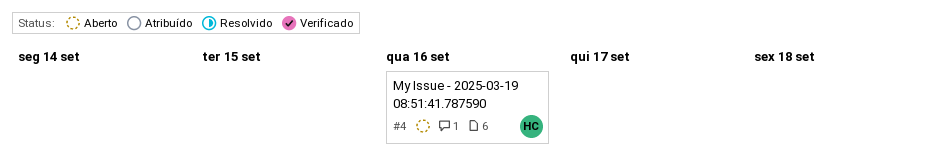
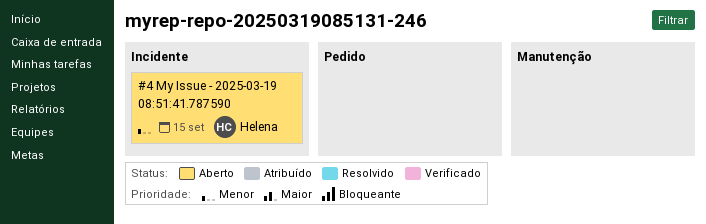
#4, due: Sep 16 -> Sep 15

